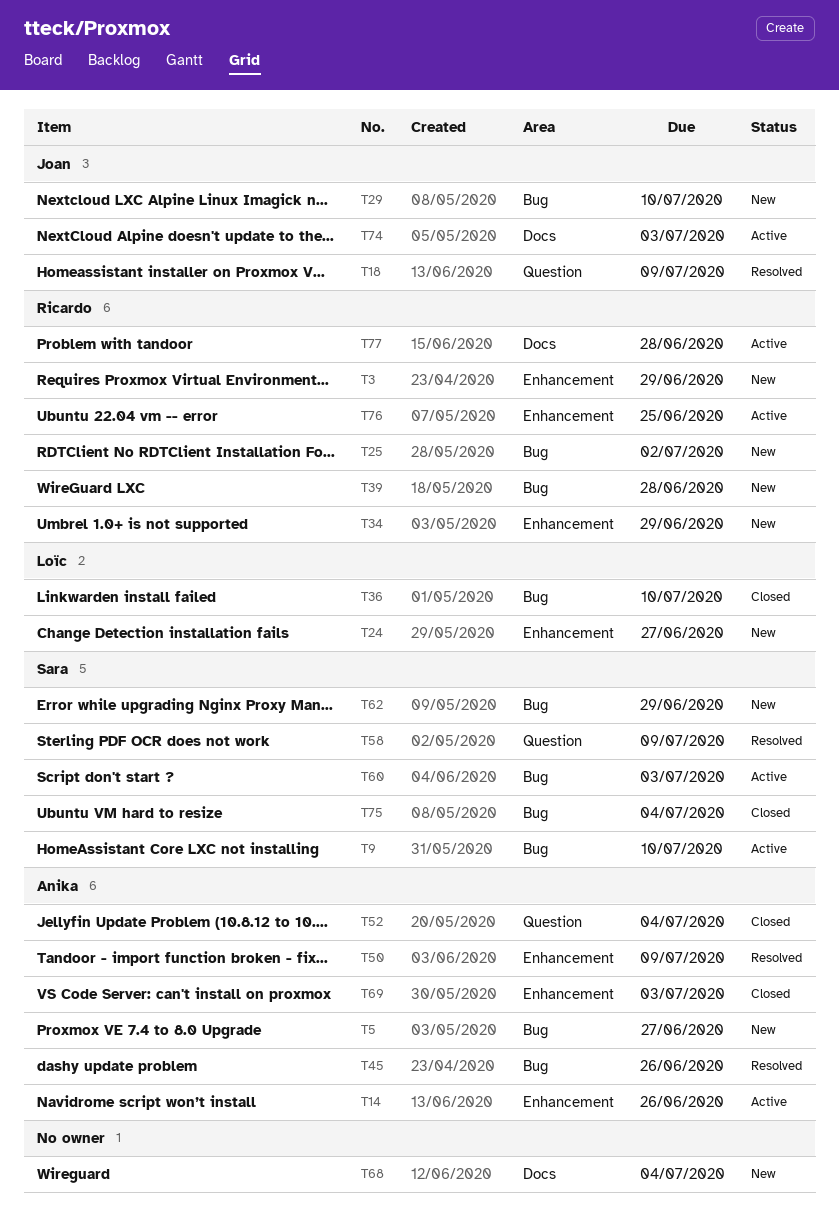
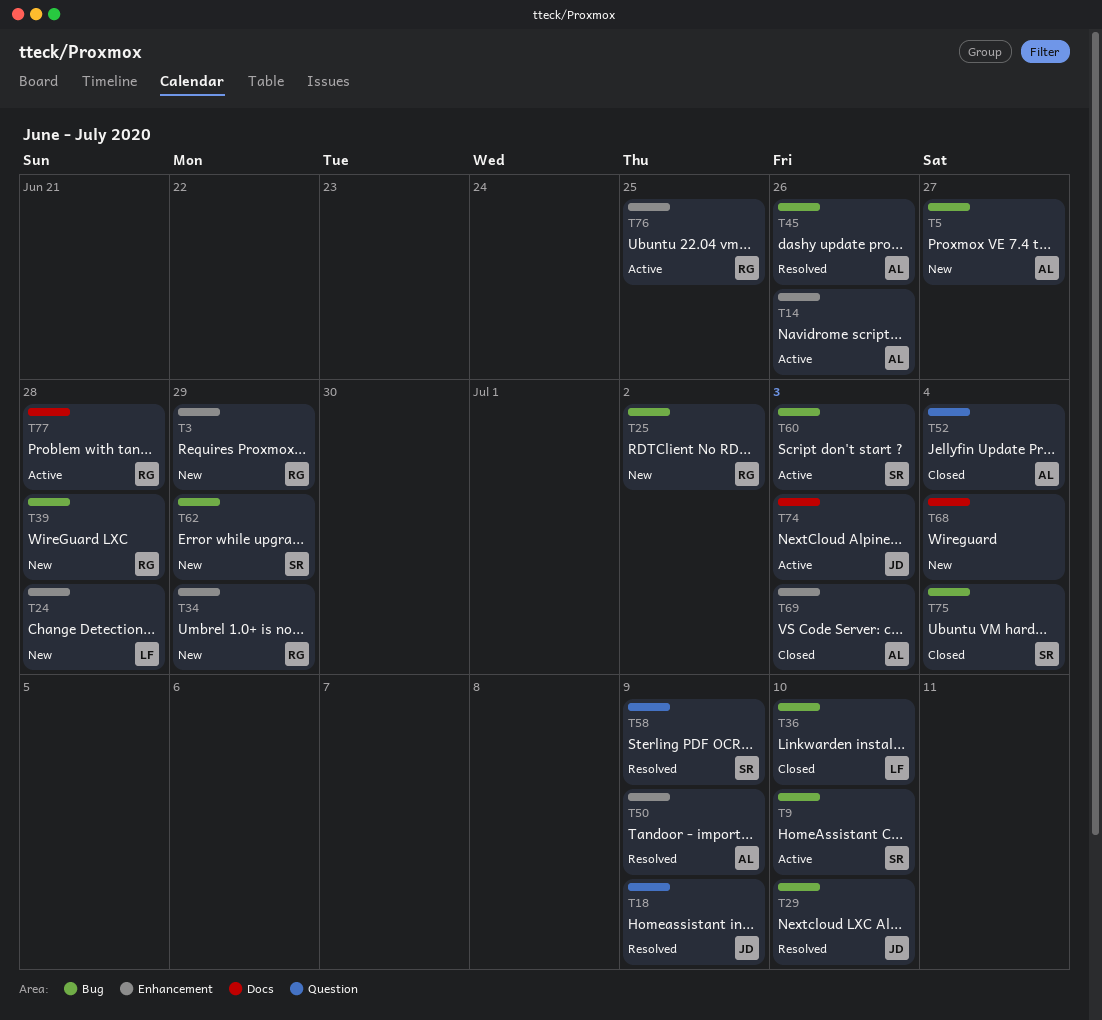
T24, due: Jun 27 -> Jun 28
T29, status: New -> Resolved

